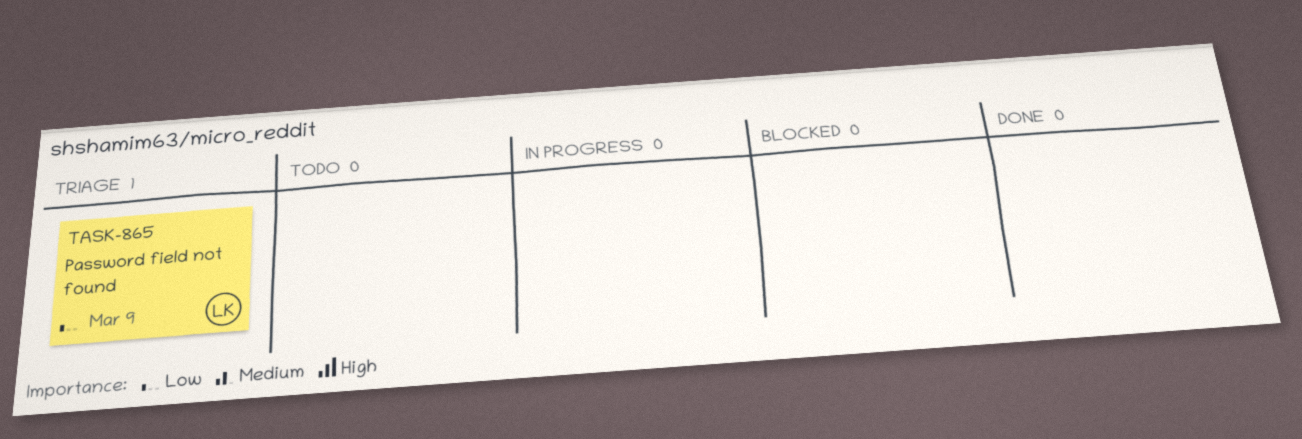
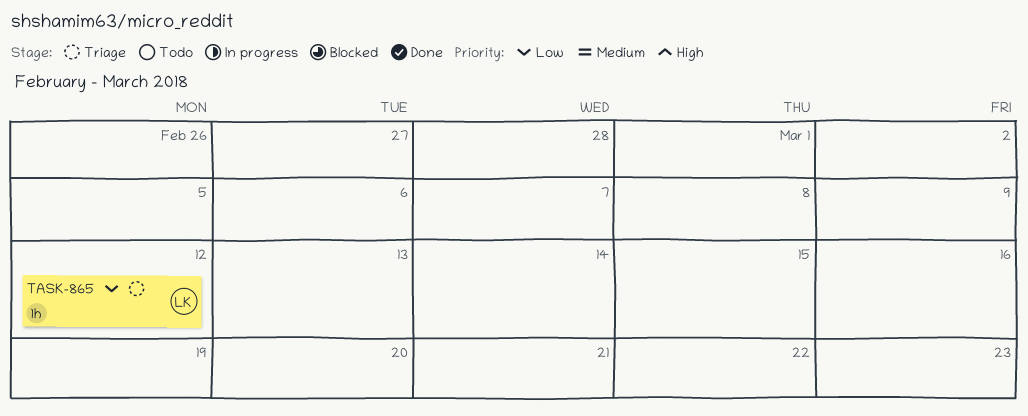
TASK-865, due: Mar 9 -> Mar 12

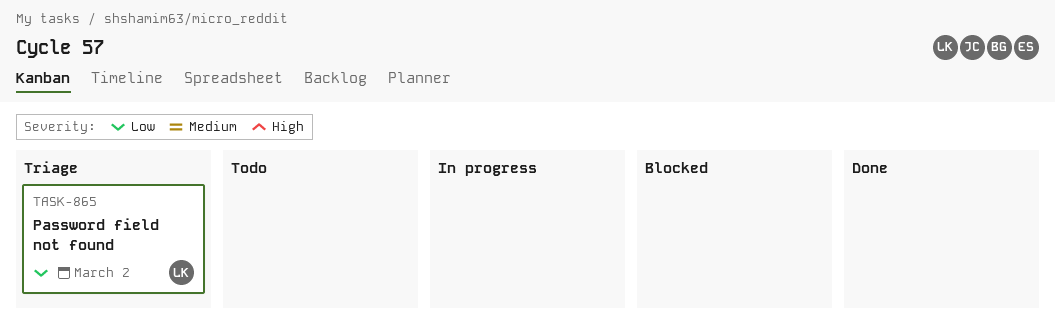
TASK-865, due: Mar 12 -> Mar 2

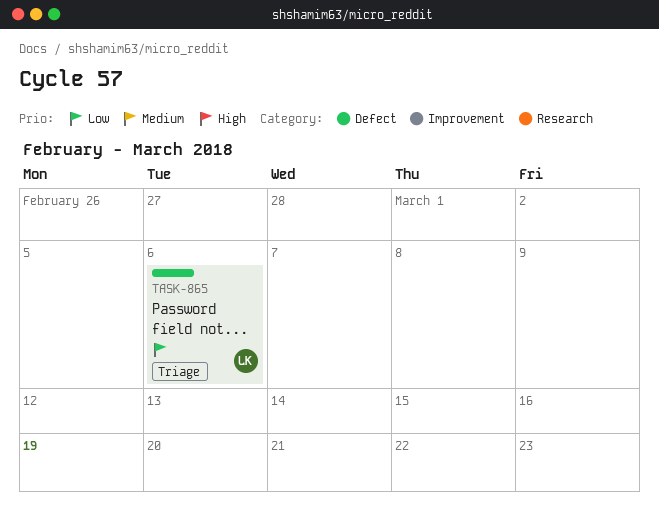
TASK-865, due: Mar 2 -> Mar 6

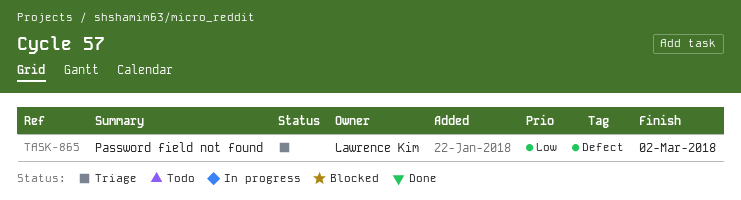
TASK-865, due: Mar 6 -> Mar 2

